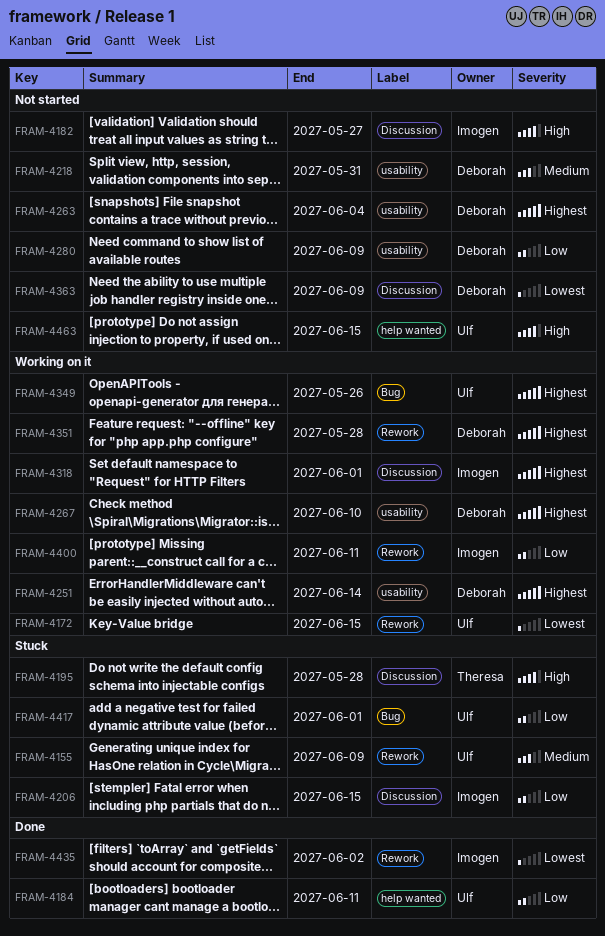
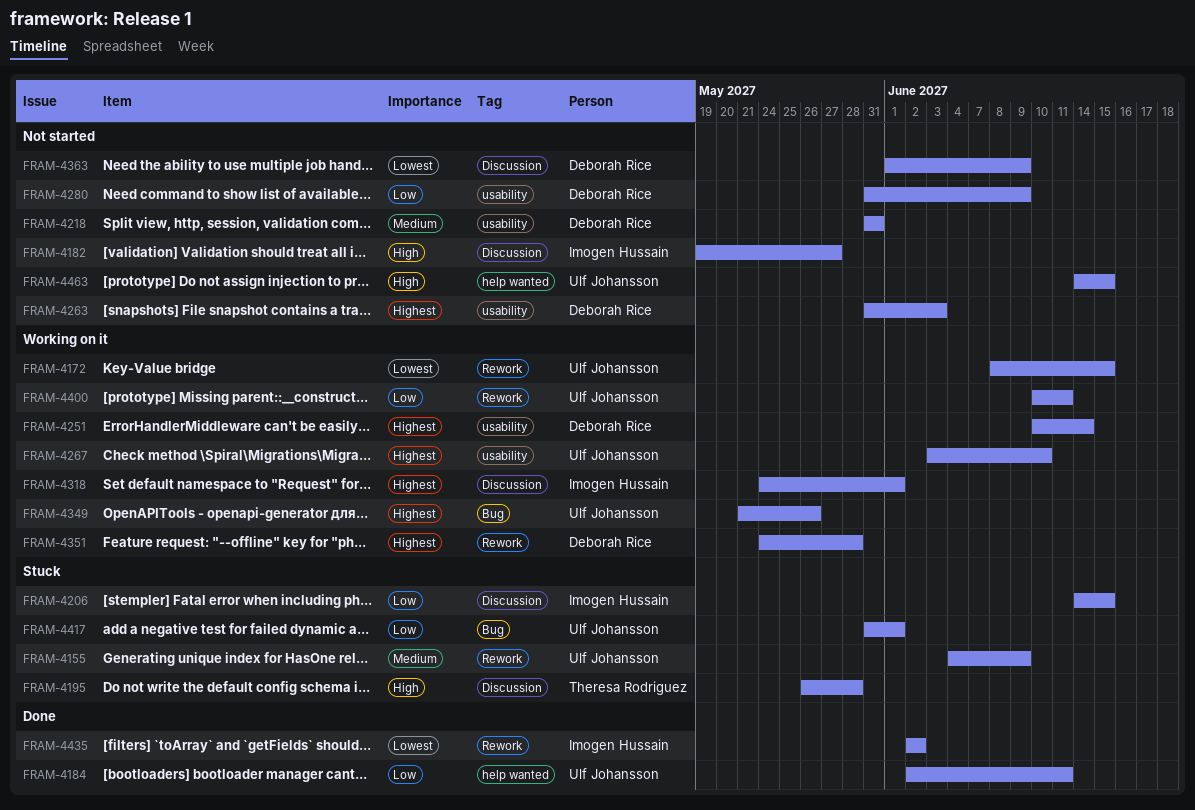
FRAM-4263, due: Jun 4 -> Jun 3
FRAM-4267, owner: Deborah Rice -> Ulf Johansson
FRAM-4400, owner: Imogen Hussain -> Ulf Johansson

